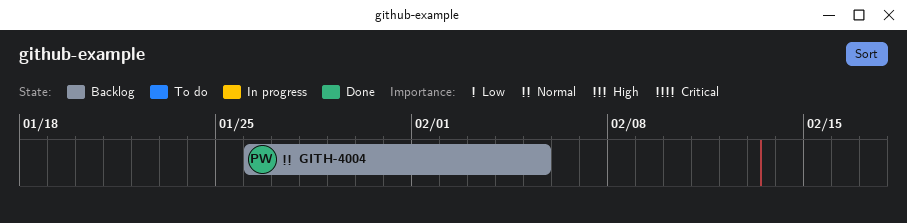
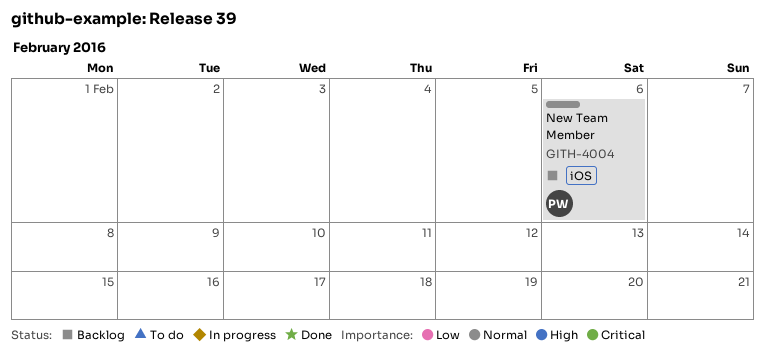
GITH-4004, due: Feb 5 -> Feb 6

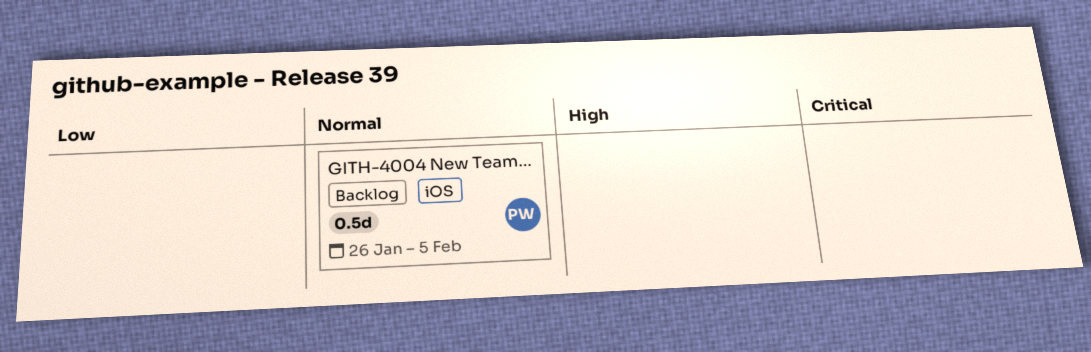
GITH-4004, due: Feb 6 -> Feb 5

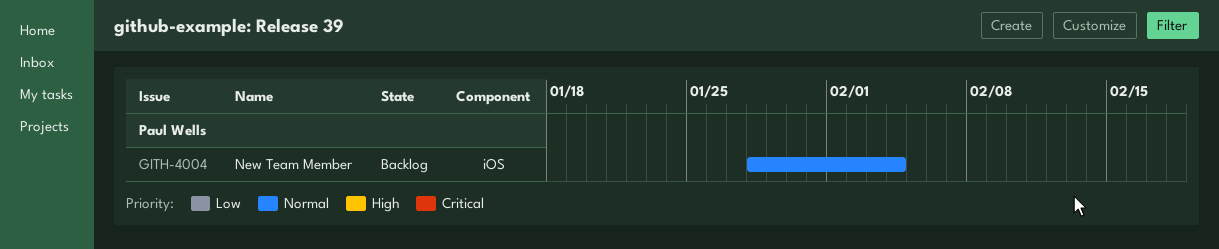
GITH-4004, start: Jan 26 -> Jan 28
GITH-4004, due: Feb 5 -> Feb 4

